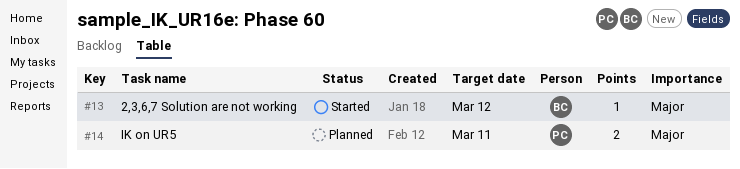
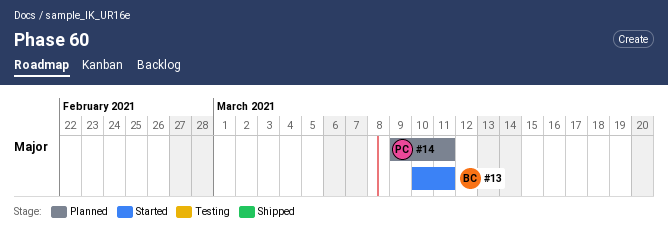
#13, due: Mar 12 -> Mar 11

